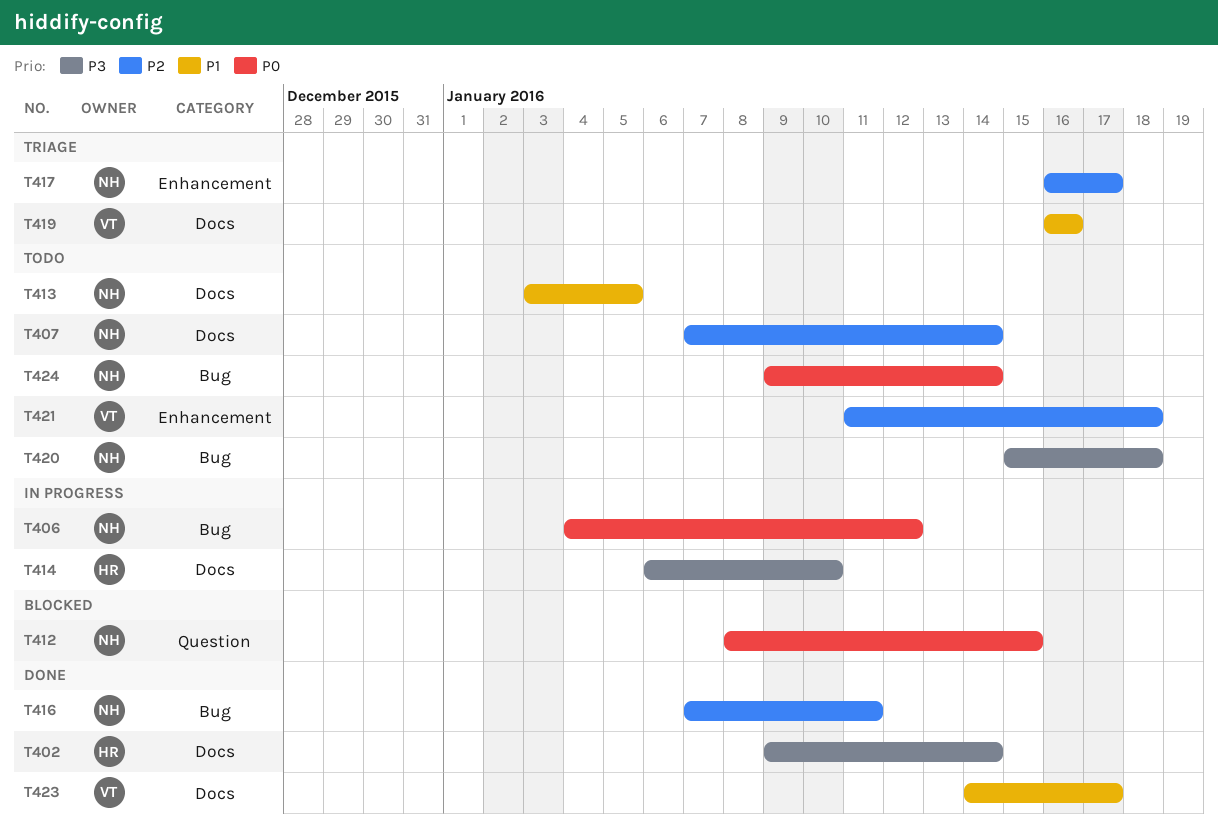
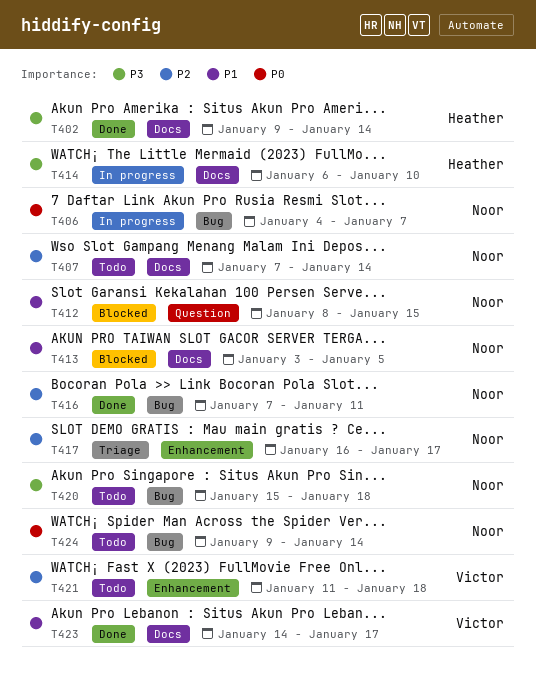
T406, due: Jan 12 -> Jan 7
T412, priority: P0 -> P1
T413, status: Todo -> Blocked
T419: present -> none

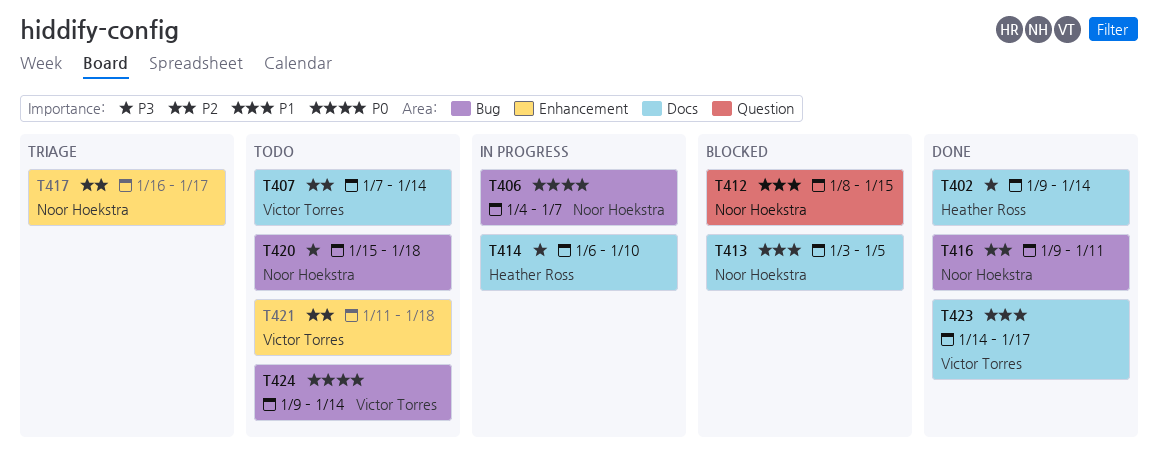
T407, owner: Noor Hoekstra -> Victor Torres
T416, start: Jan 7 -> Jan 9
T424, owner: Noor Hoekstra -> Victor Torres

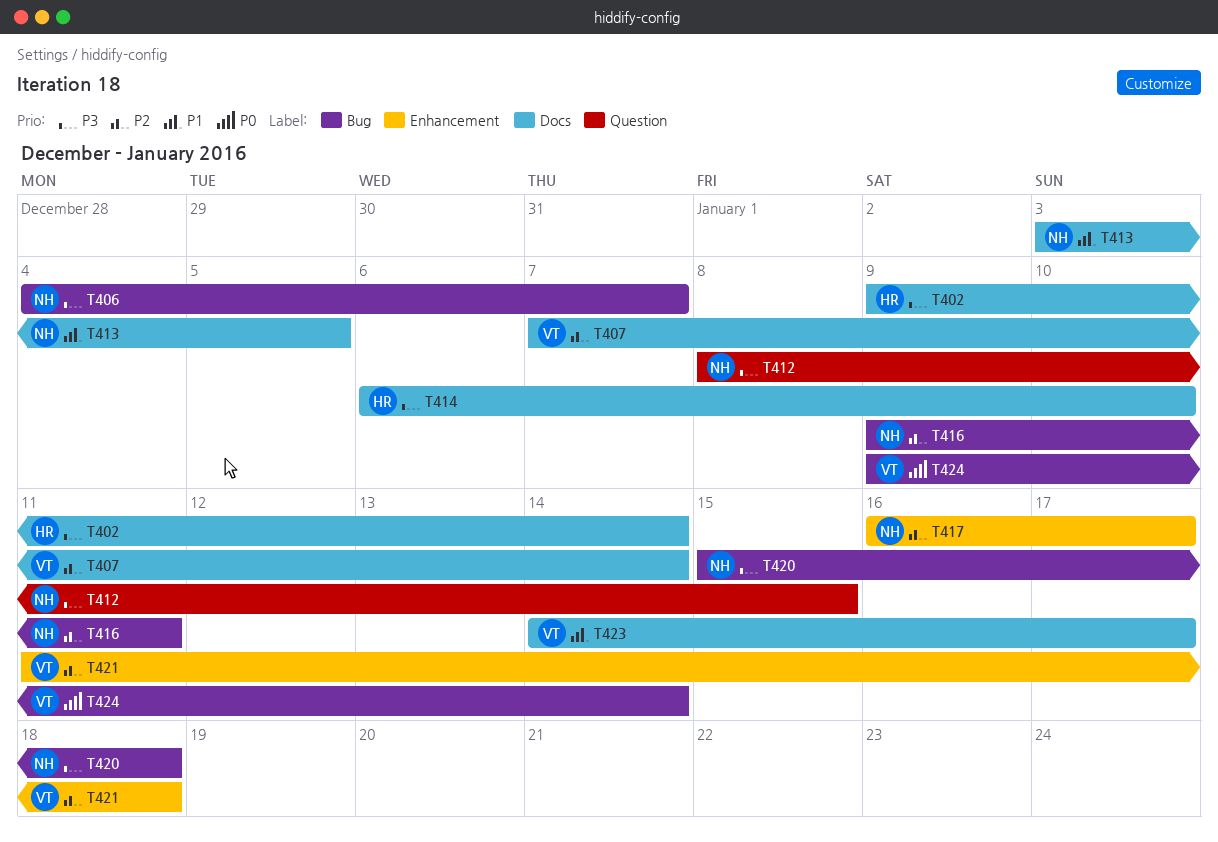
T406, priority: P0 -> P3
T412, priority: P1 -> P3

